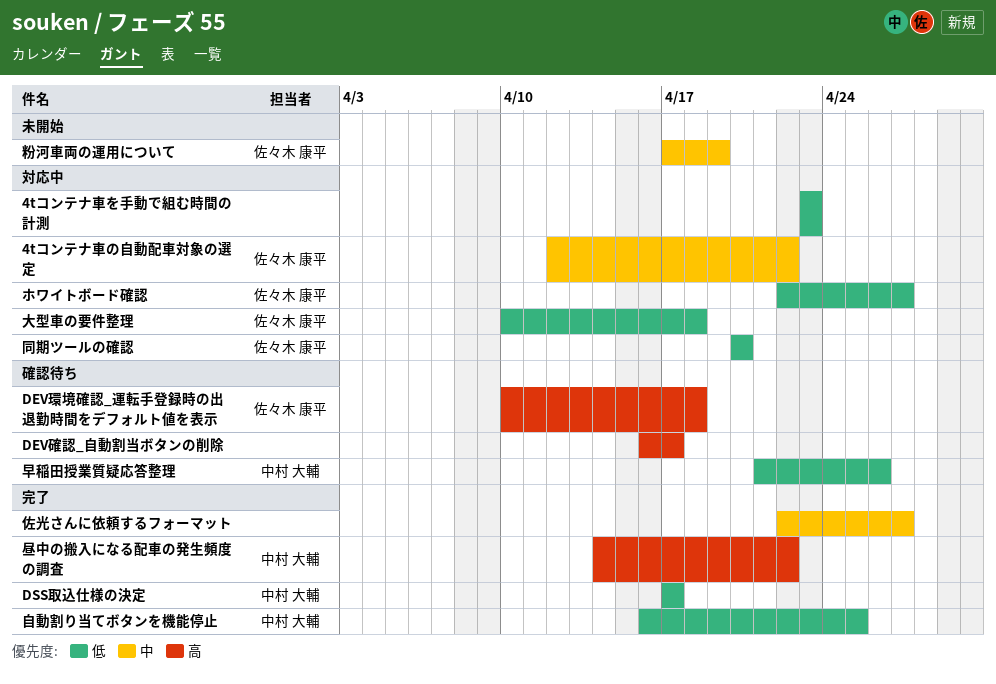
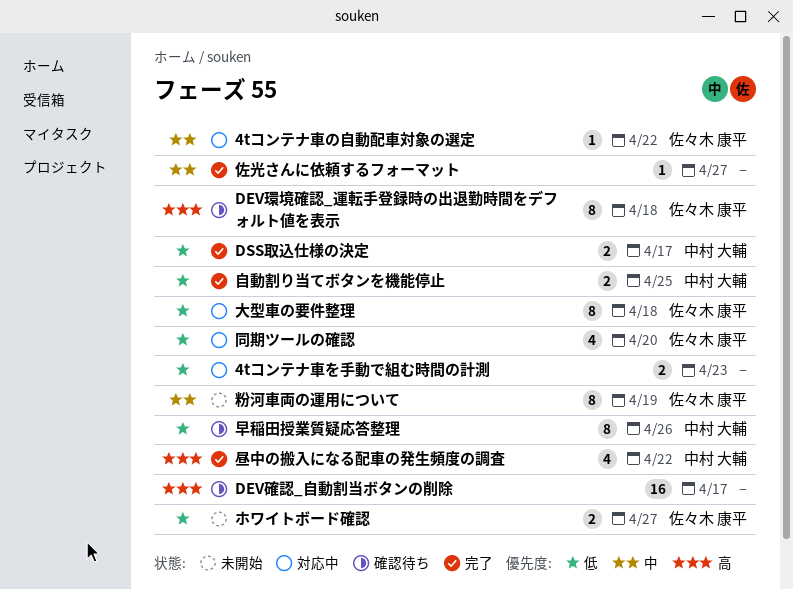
ホワイトボード確認, status: 対応中 -> 未開始

